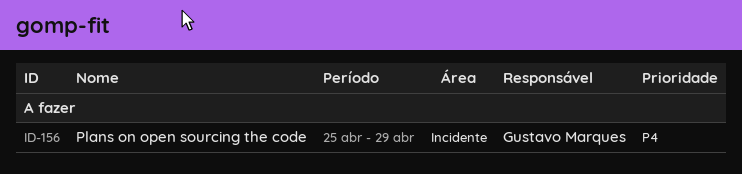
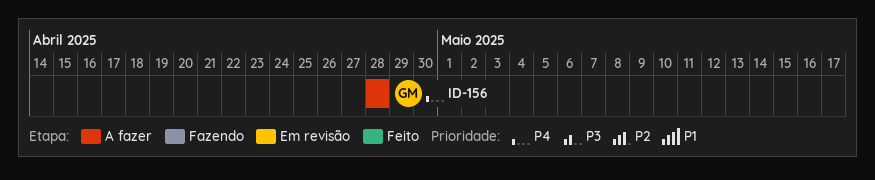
ID-156, start: Apr 25 -> Apr 28
ID-156, due: Apr 29 -> Apr 28

